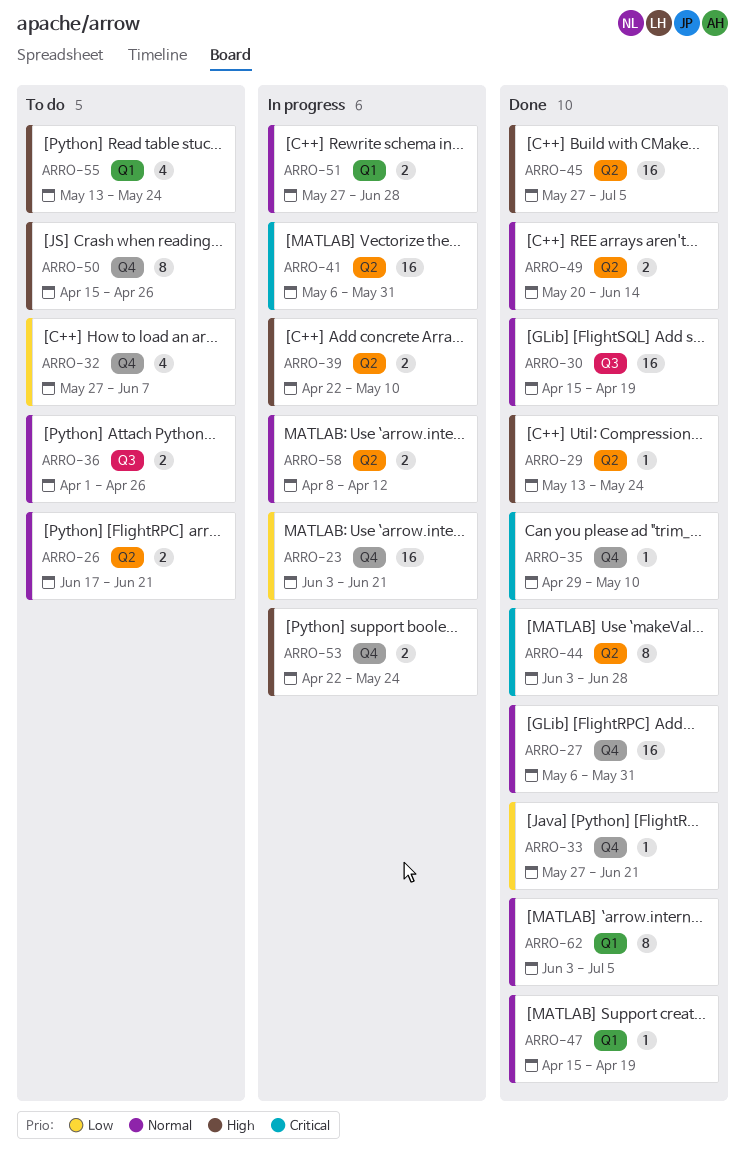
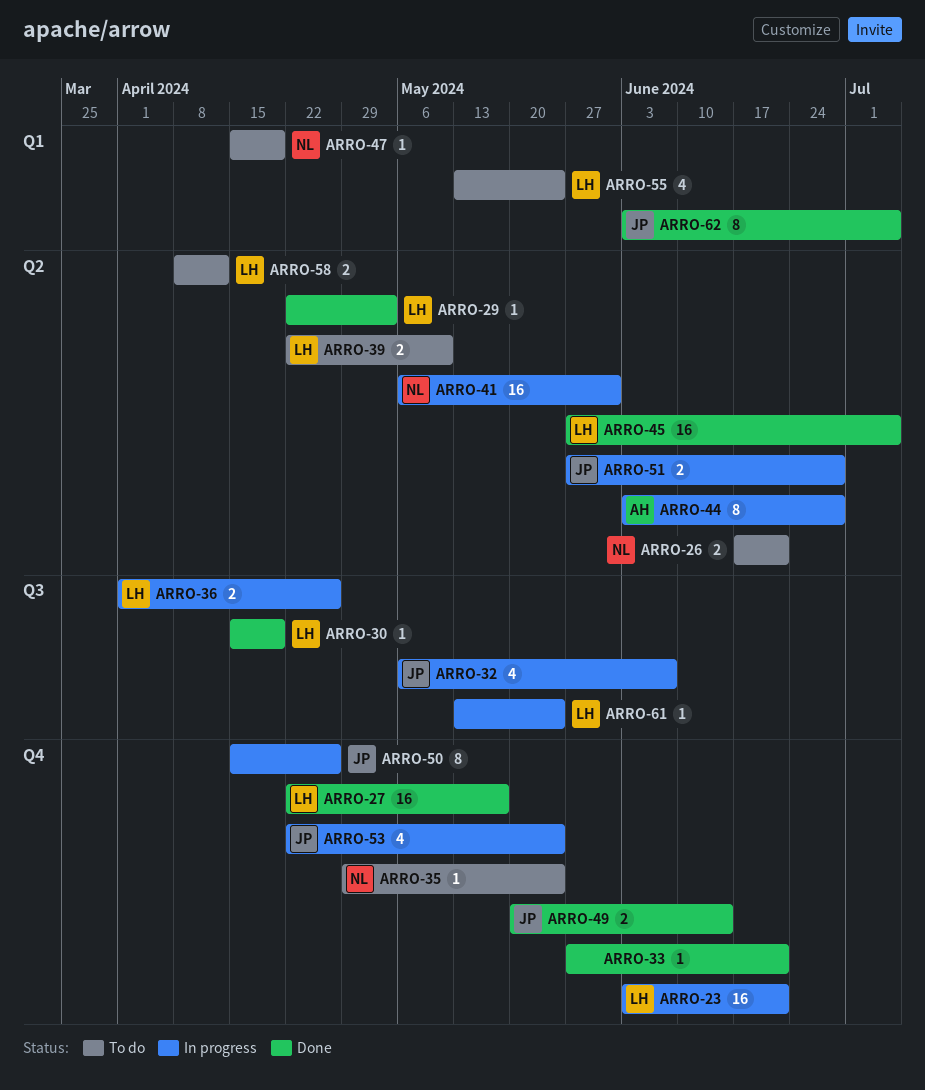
ARRO-27, start: May 6 -> Apr 22
ARRO-27, due: May 31 -> May 17
ARRO-29, start: May 13 -> Apr 22
ARRO-29, due: May 24 -> May 3
ARRO-30, estimate: 16 -> 1
ARRO-32, status: To do -> In progress
ARRO-32, label: Q4 -> Q3
ARRO-32, start: May 27 -> May 6
ARRO-35, status: Done -> To do
ARRO-35, due: May 10 -> May 24
ARRO-36, status: To do -> In progress
ARRO-39, status: In progress -> To do
ARRO-44, status: Done -> In progress
ARRO-47, status: Done -> To do
ARRO-49, label: Q2 -> Q4
ARRO-50, status: To do -> In progress
ARRO-51, label: Q1 -> Q2
ARRO-53, estimate: 2 -> 4
ARRO-58, status: In progress -> To do
ARRO-61: none -> present

